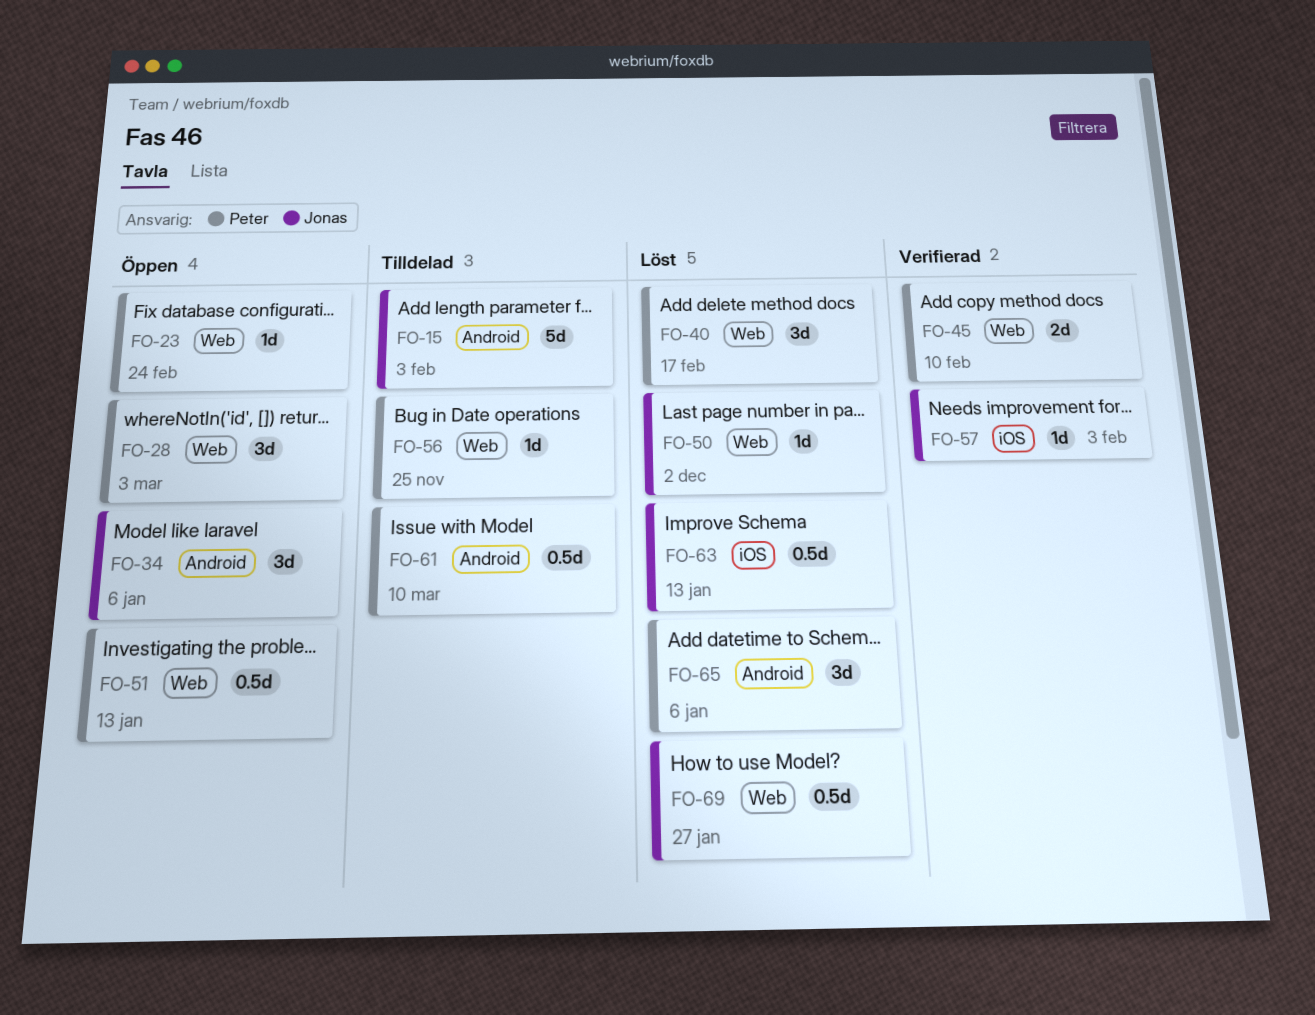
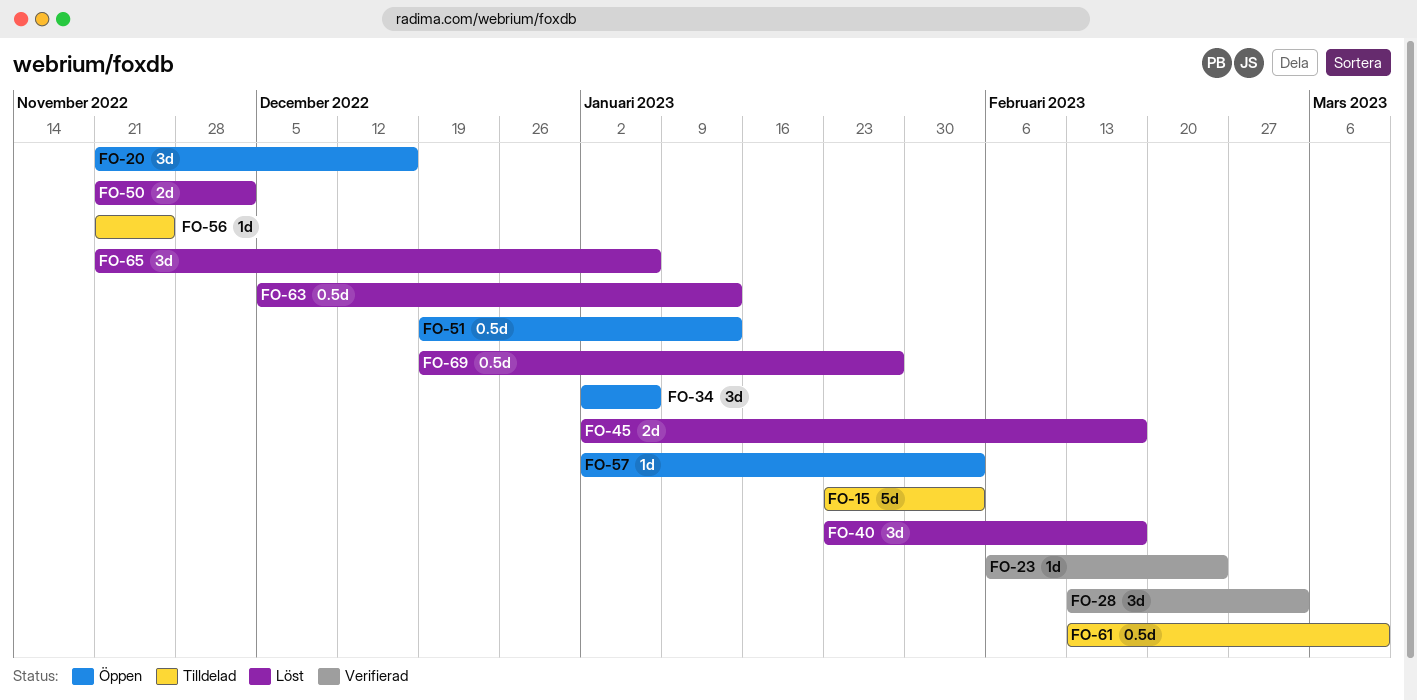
FO-20: none -> present
FO-23, status: Öppen -> Verifierad
FO-28, status: Öppen -> Verifierad
FO-45, status: Verifierad -> Löst
FO-45, due: Feb 10 -> Feb 17
FO-50, estimate: 1d -> 2d
FO-57, status: Verifierad -> Öppen

